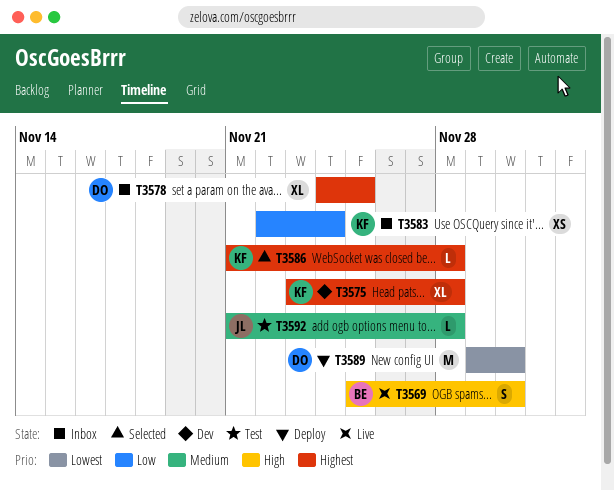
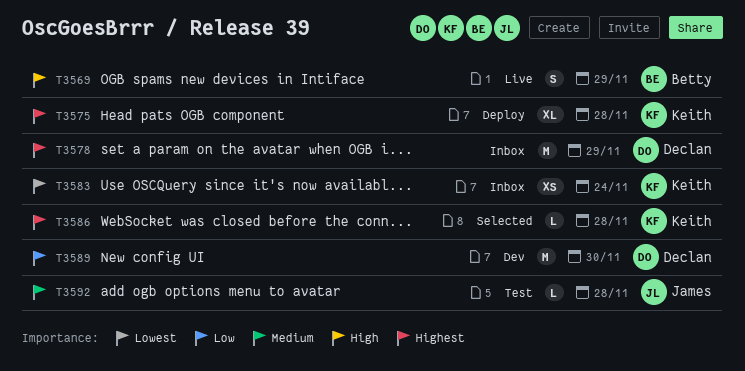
T3569, due: Nov 30 -> Nov 29
T3575, status: Dev -> Deploy
T3578, estimate: XL -> M
T3578, due: Nov 25 -> Nov 29
T3583, priority: Low -> Lowest
T3589, status: Deploy -> Dev
T3589, priority: Lowest -> Low

